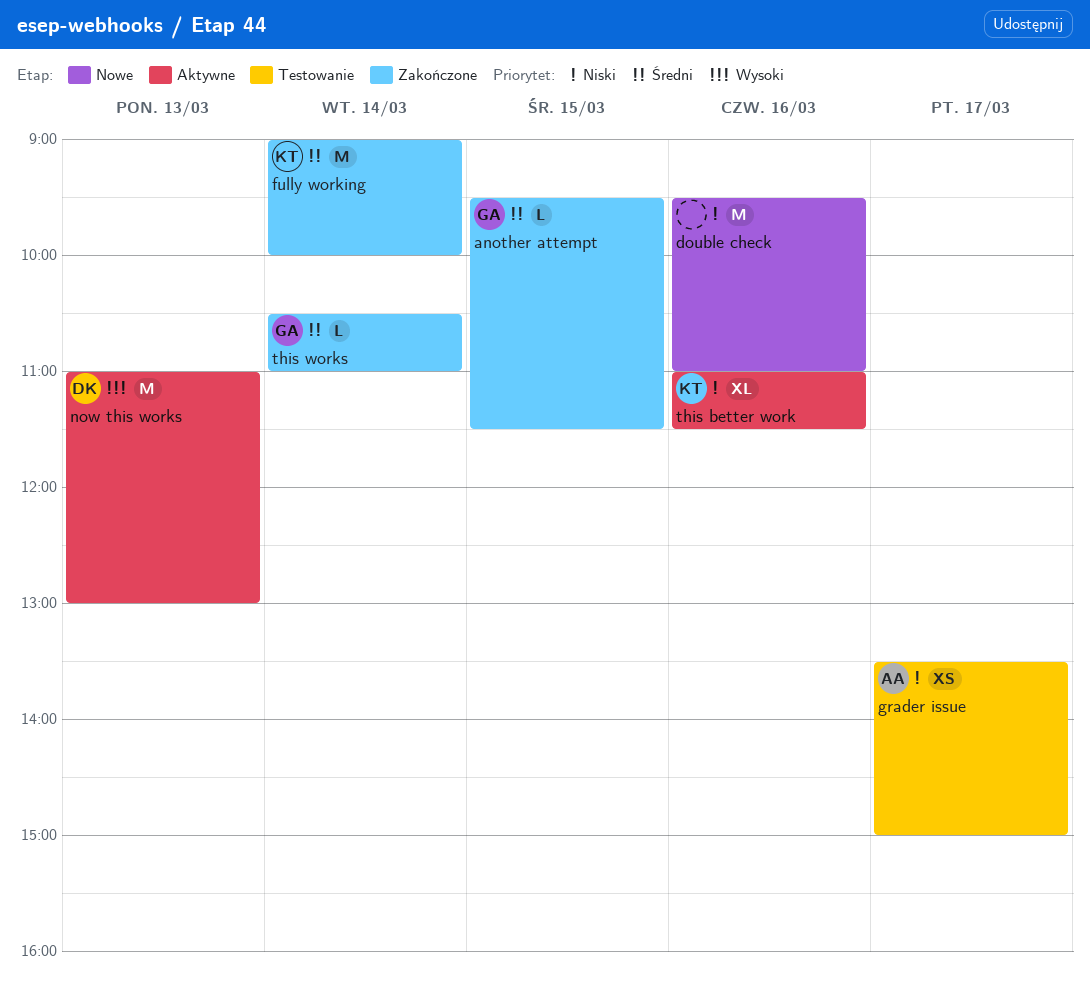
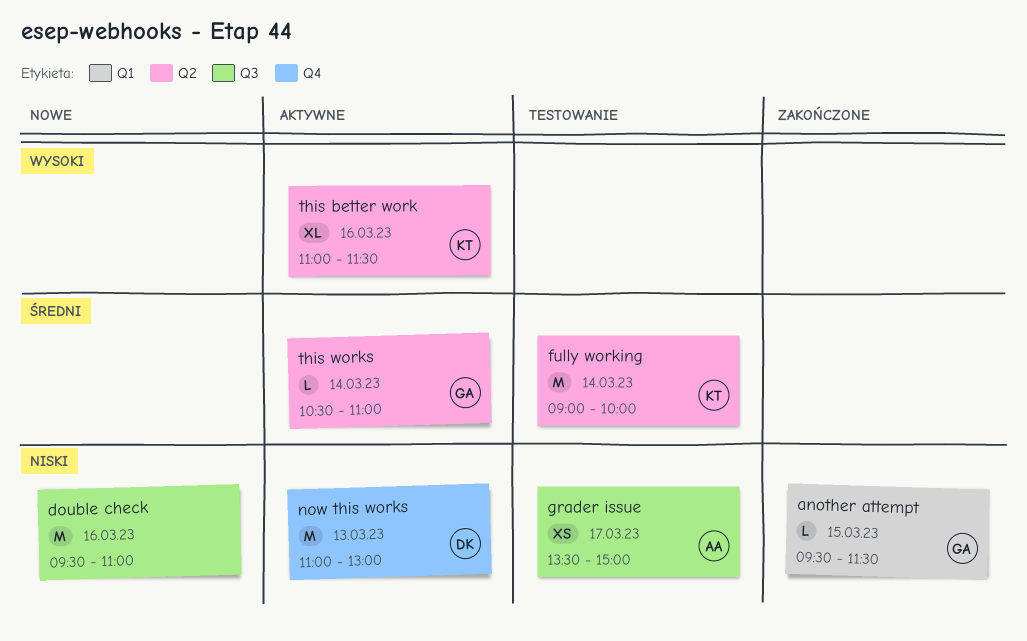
another attempt, priority: Średni -> Niski
fully working, status: Zakończone -> Testowanie
now this works, priority: Wysoki -> Niski
this better work, priority: Niski -> Wysoki
this works, status: Zakończone -> Aktywne

